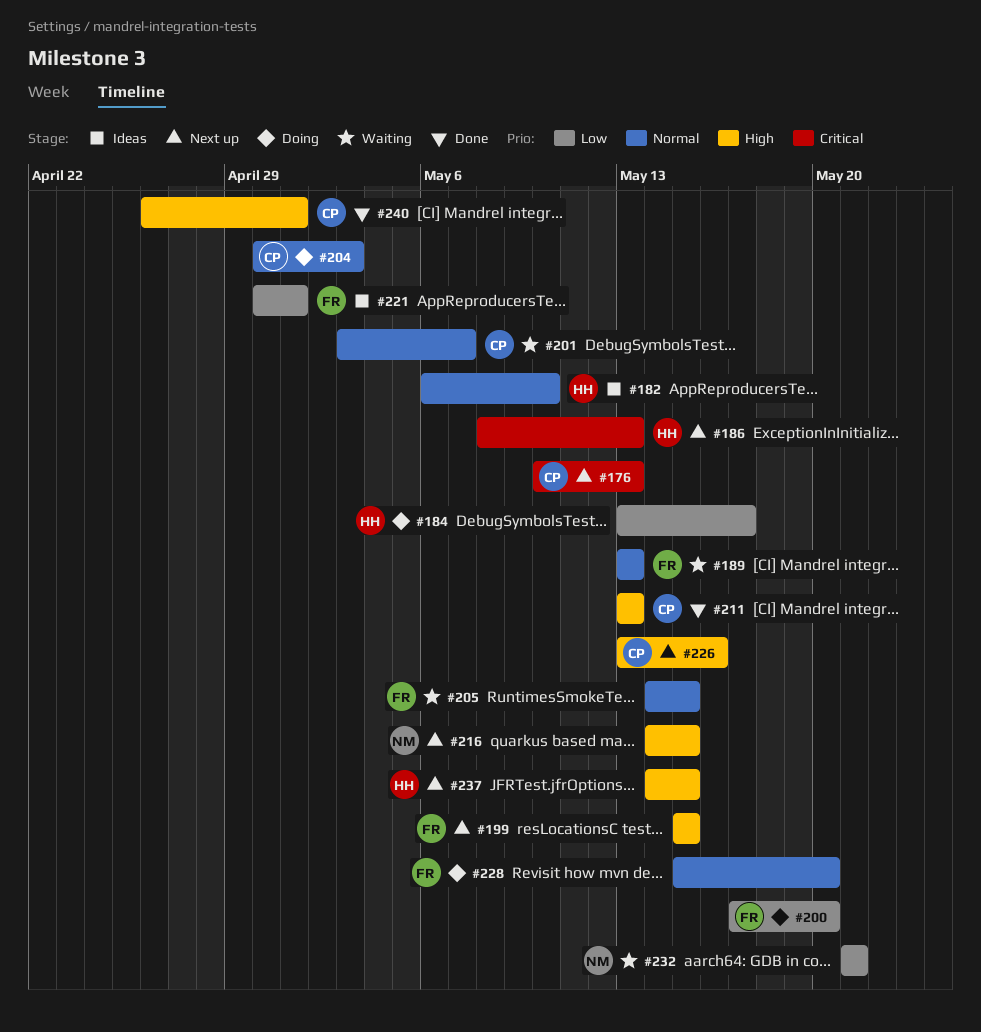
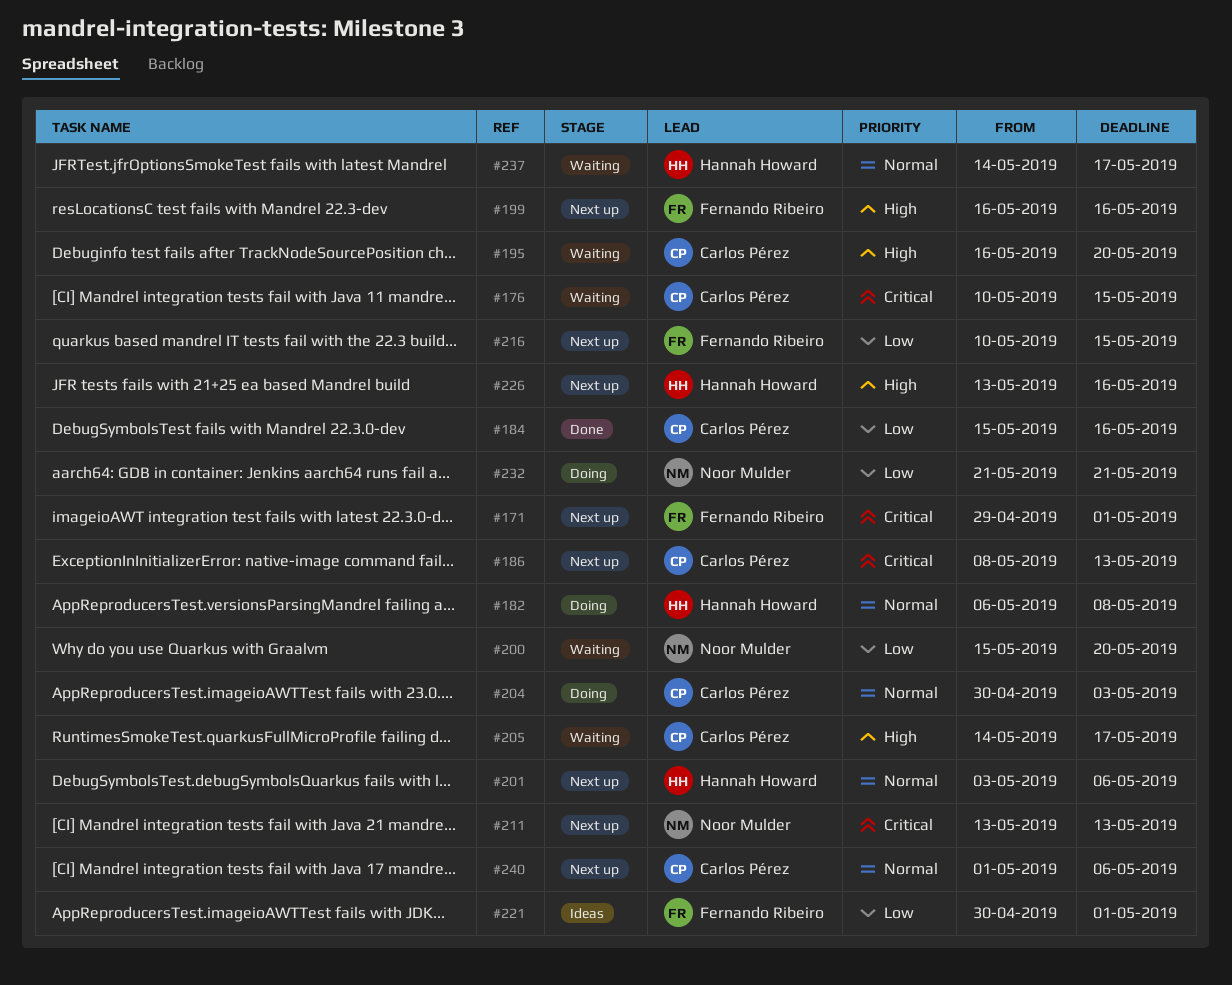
#171: none -> present
#176, status: Next up -> Waiting
#176, due: May 13 -> May 15
#182, status: Ideas -> Doing
#182, due: May 10 -> May 8
#184, status: Doing -> Done
#184, owner: Hannah Howard -> Carlos Pérez
#184, start: May 13 -> May 15
#184, due: May 17 -> May 16
#186, owner: Hannah Howard -> Carlos Pérez
#189: present -> none
#195: none -> present
#199, start: May 15 -> May 16
#199, due: May 15 -> May 16
#200, status: Doing -> Waiting
#200, owner: Fernando Ribeiro -> Noor Mulder
#200, start: May 17 -> May 15
#201, status: Waiting -> Next up
#201, owner: Carlos Pérez -> Hannah Howard
#201, due: May 7 -> May 6
#205, owner: Fernando Ribeiro -> Carlos Pérez
#205, priority: Normal -> High
#205, due: May 15 -> May 17
#211, status: Done -> Next up
#211, owner: Carlos Pérez -> Noor Mulder
#211, priority: High -> Critical
#216, owner: Noor Mulder -> Fernando Ribeiro
#216, priority: High -> Low
#216, start: May 14 -> May 10
#226, owner: Carlos Pérez -> Hannah Howard
#228: present -> none
#232, status: Waiting -> Doing
#237, status: Next up -> Waiting
#237, priority: High -> Normal
#237, due: May 15 -> May 17
#240, status: Done -> Next up
#240, priority: High -> Normal
#240, start: Apr 26 -> May 1
#240, due: May 1 -> May 6

